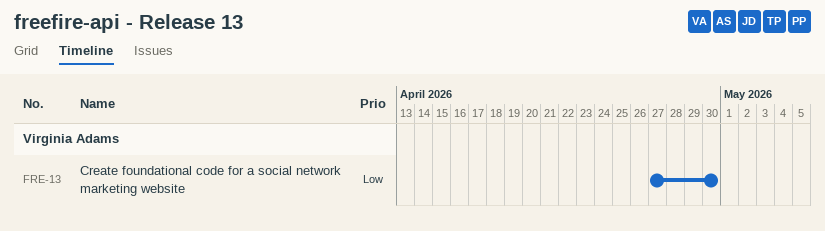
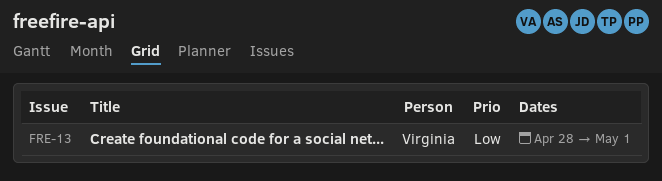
FRE-13, start: Apr 27 -> Apr 28
FRE-13, due: Apr 30 -> May 1

